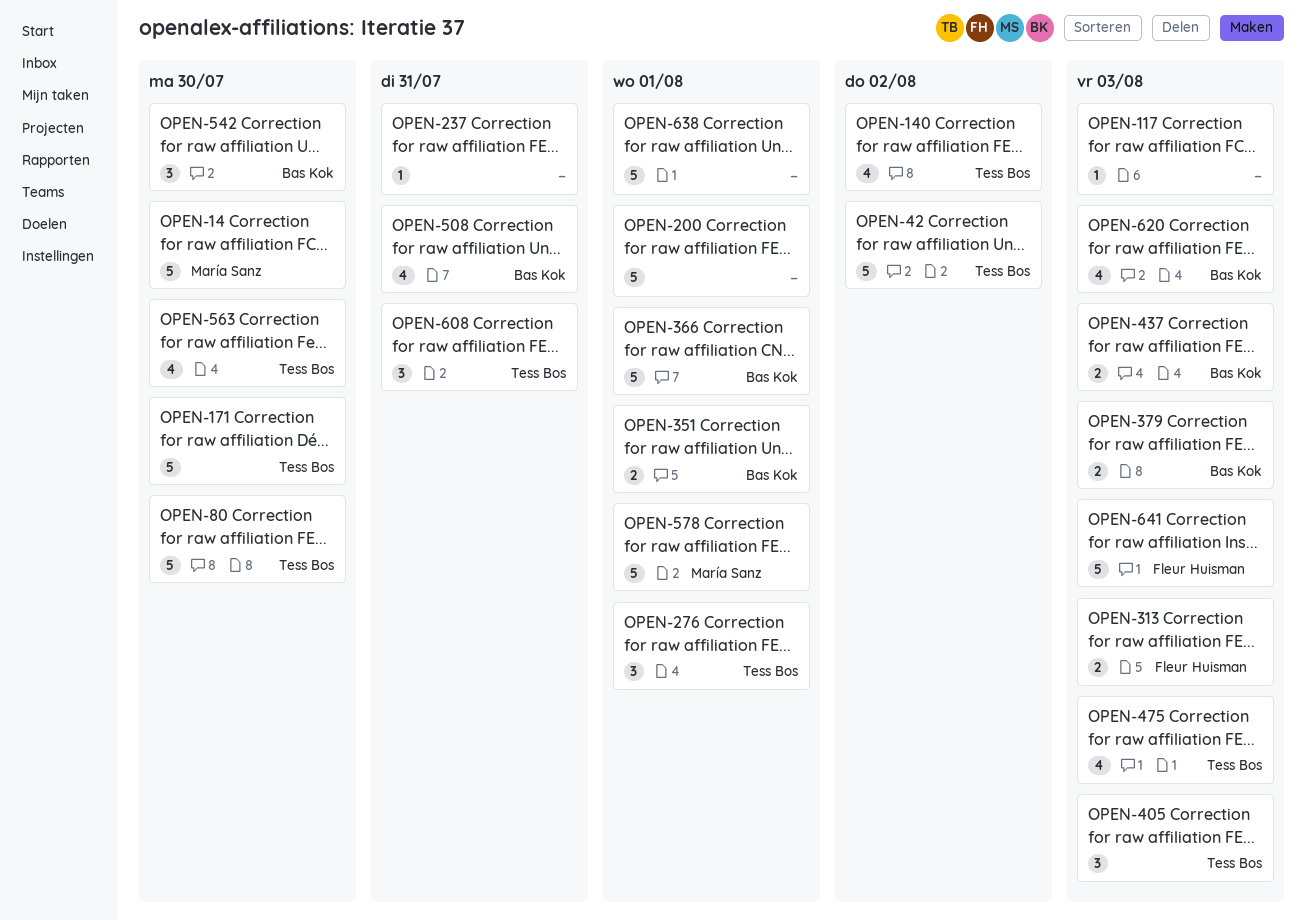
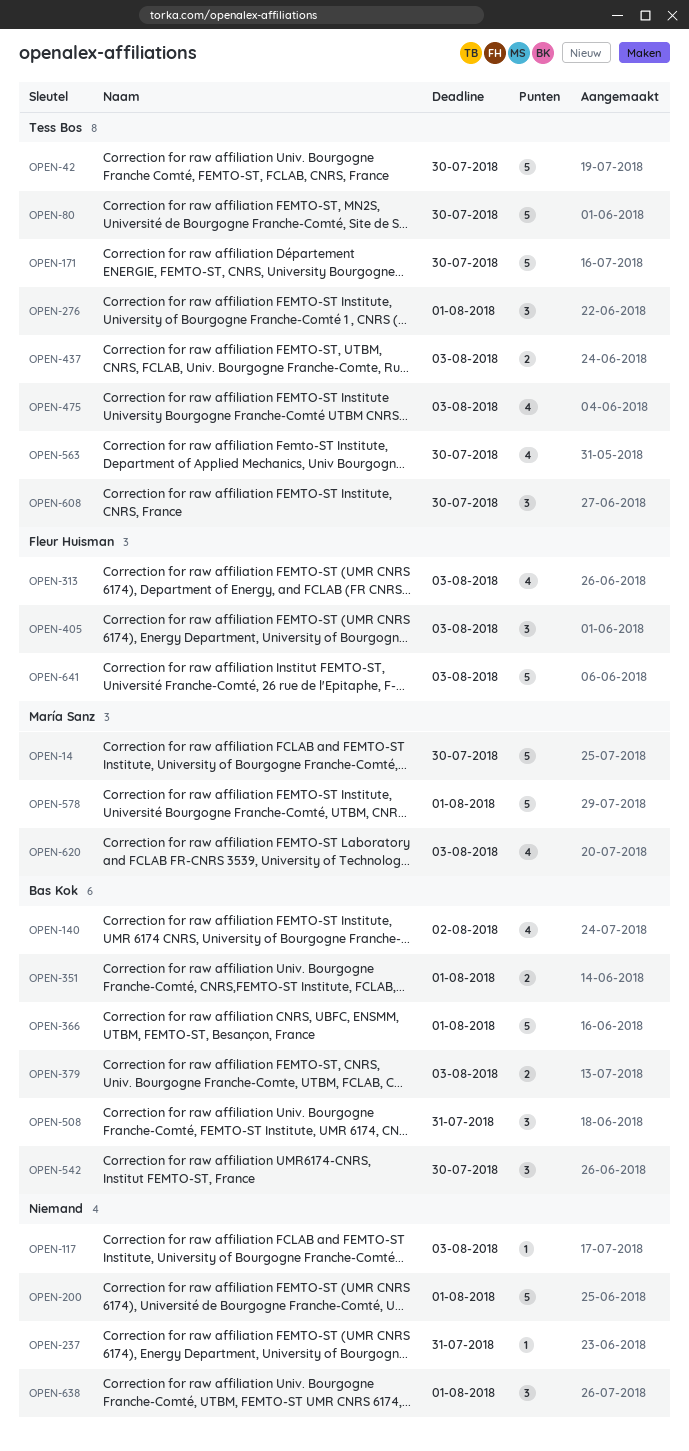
OPEN-42, due: Aug 2 -> Jul 30
OPEN-140, owner: Tess Bos -> Bas Kok
OPEN-313, estimate: 2 -> 4
OPEN-405, owner: Tess Bos -> Fleur Huisman
OPEN-437, owner: Bas Kok -> Tess Bos
OPEN-508, estimate: 4 -> 3
OPEN-608, due: Jul 31 -> Jul 30
OPEN-620, owner: Bas Kok -> María Sanz
OPEN-638, estimate: 5 -> 3

